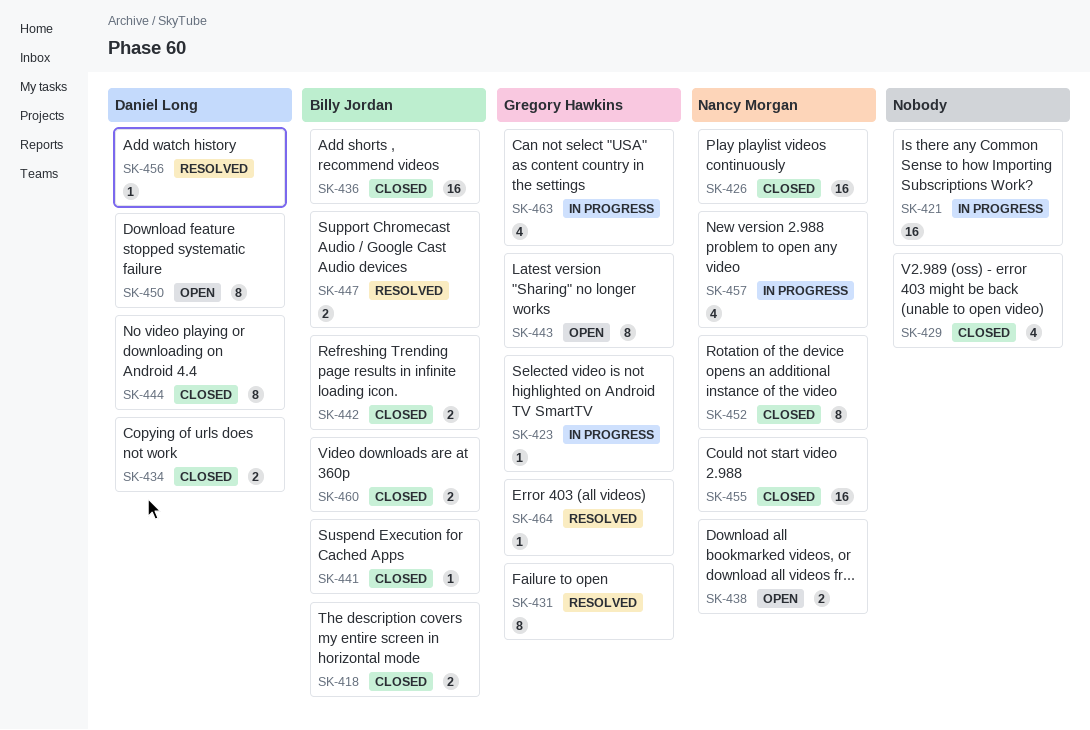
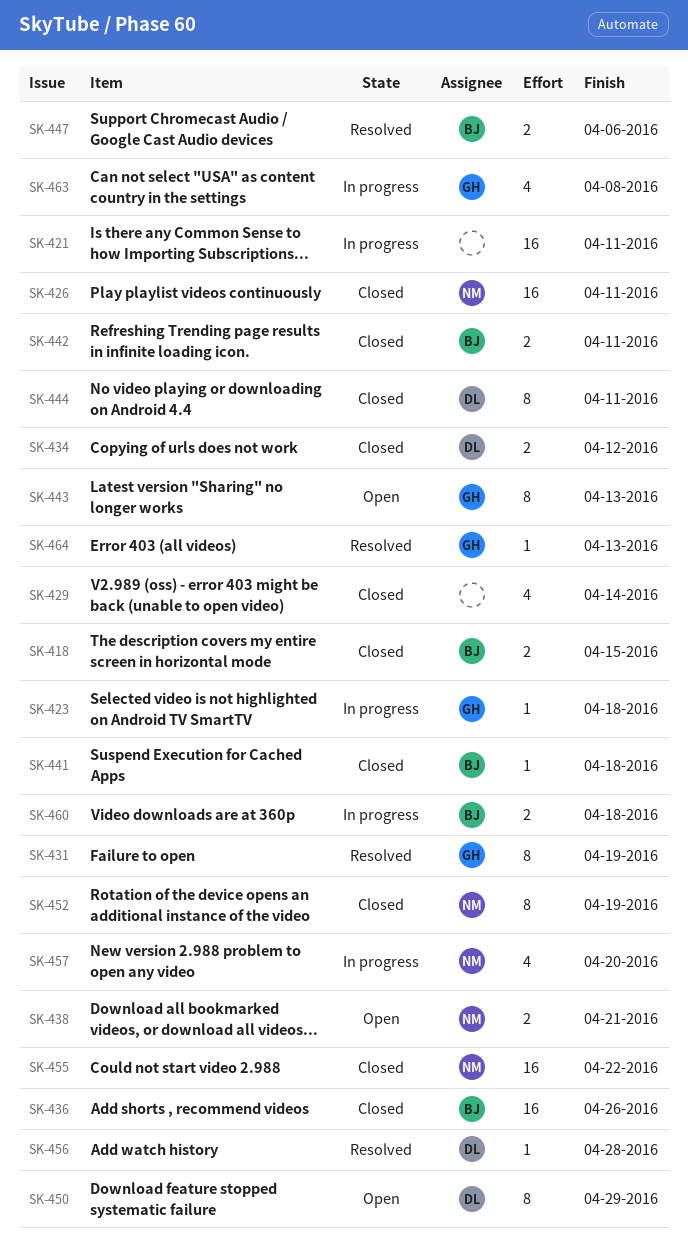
SK-460, status: Closed -> In progress

